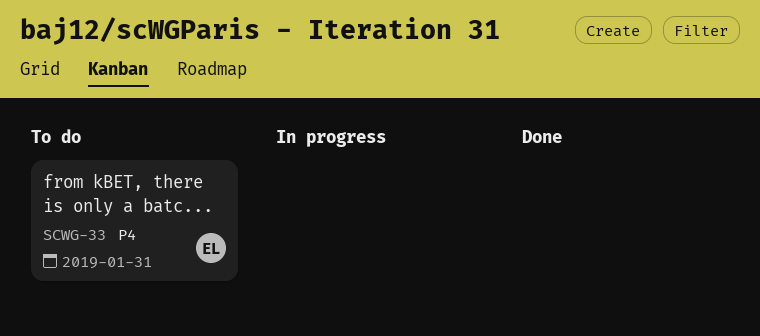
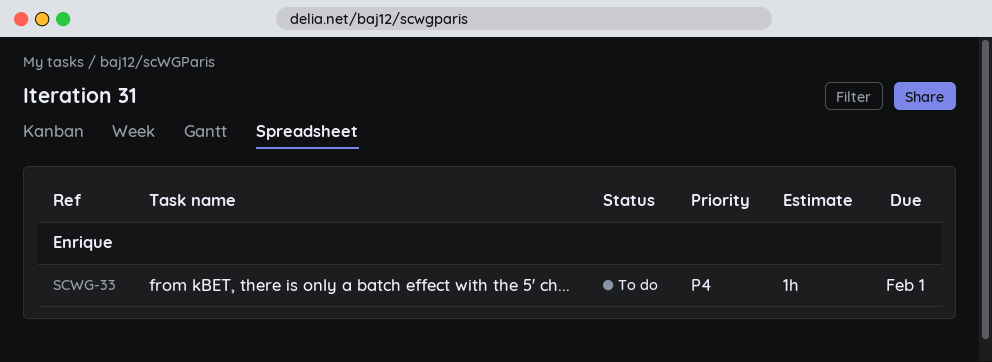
SCWG-33, due: Jan 31 -> Feb 1

